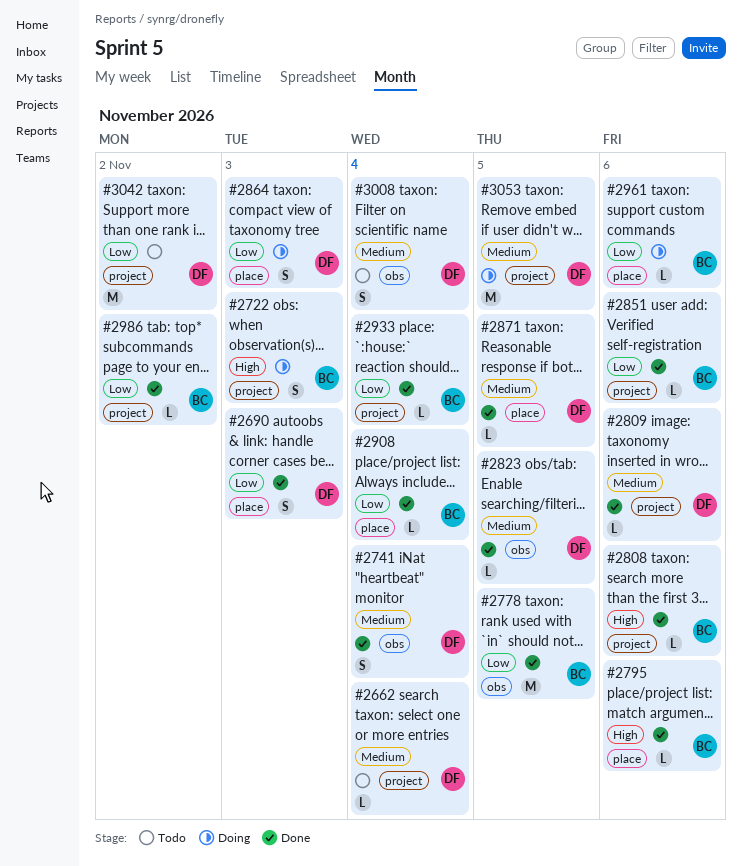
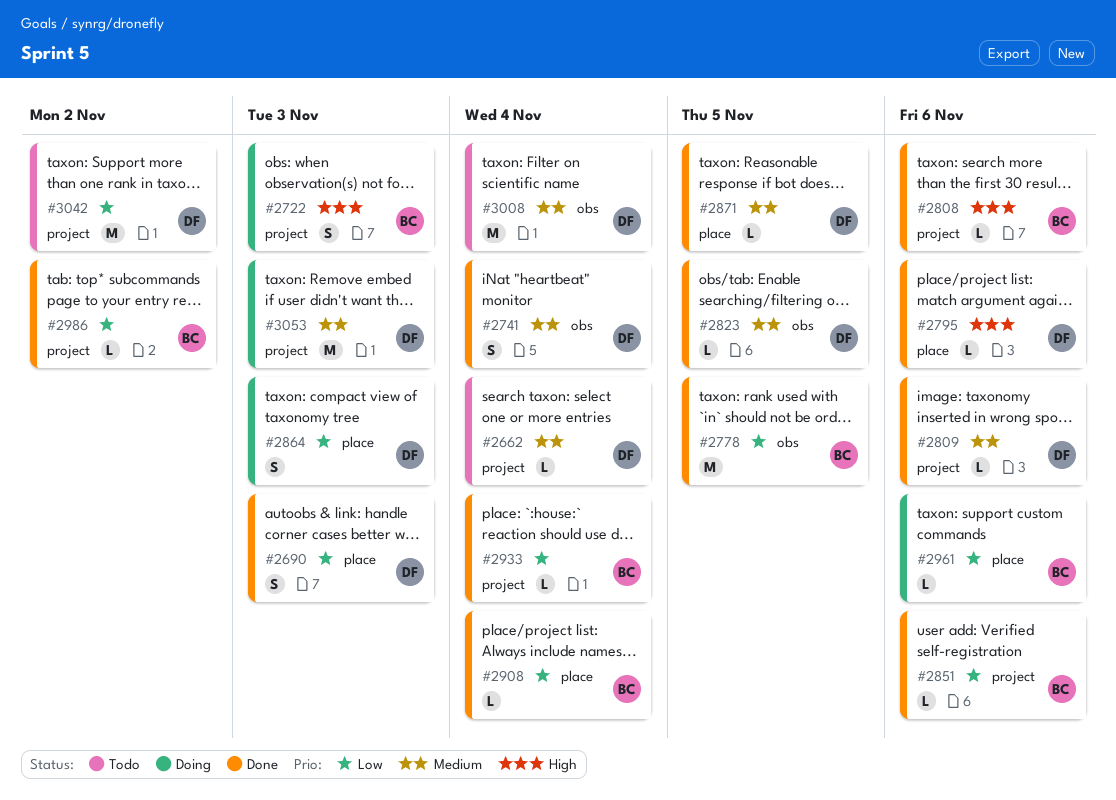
#2795, owner: BC -> DF
#3008, estimate: S -> M
#3053, due: Nov 5 -> Nov 3

